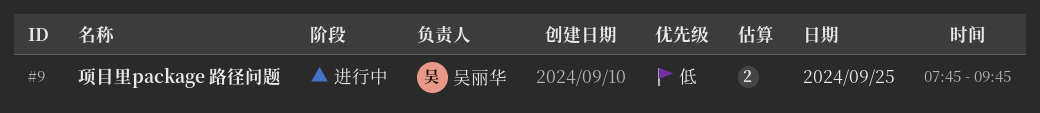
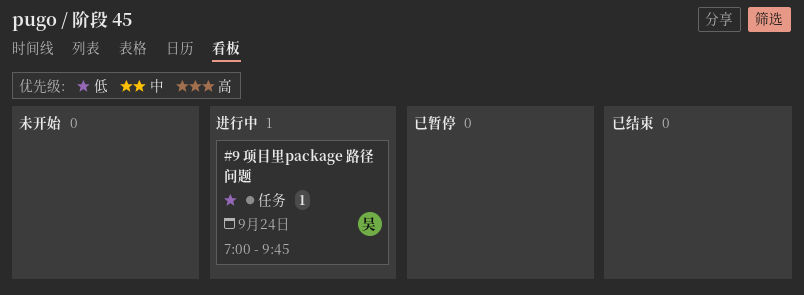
#9, estimate: 2 -> 1
#9, day: Sep 25 -> Sep 24
#9, begins: 07:45 -> 07:00

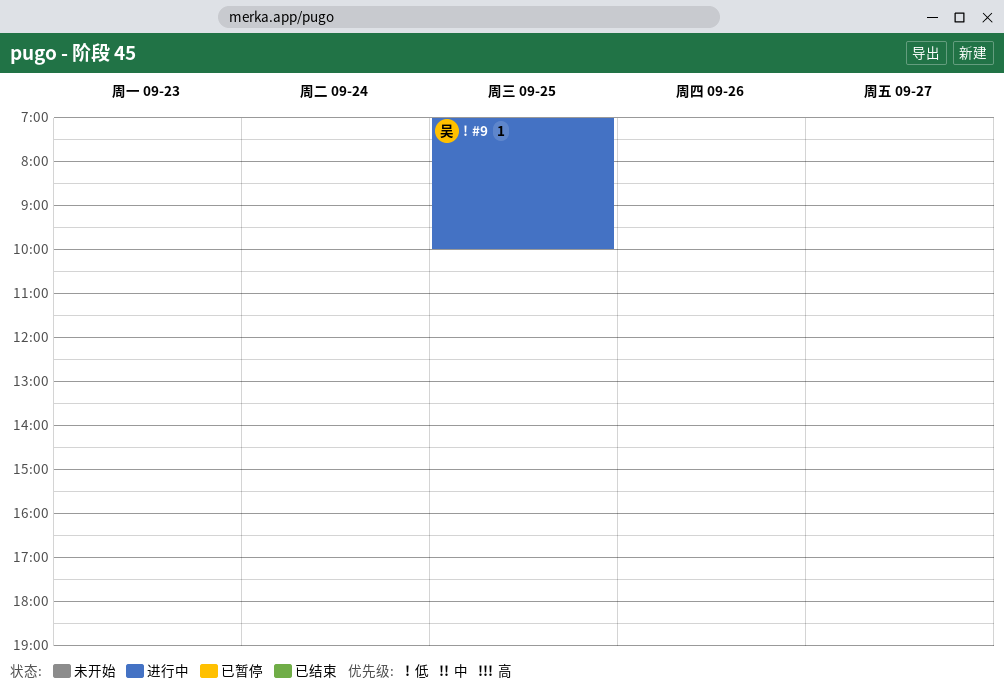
#9, day: Sep 24 -> Sep 25
#9, ends: 09:45 -> 10:00

